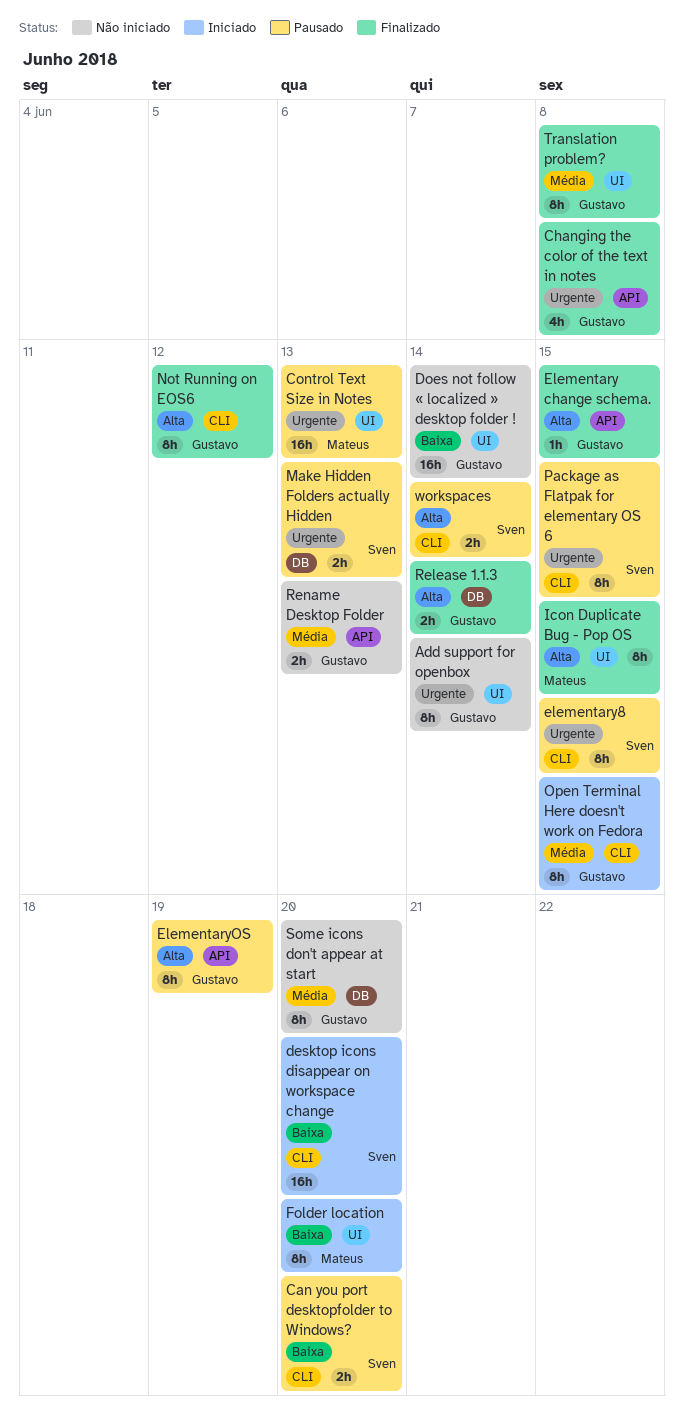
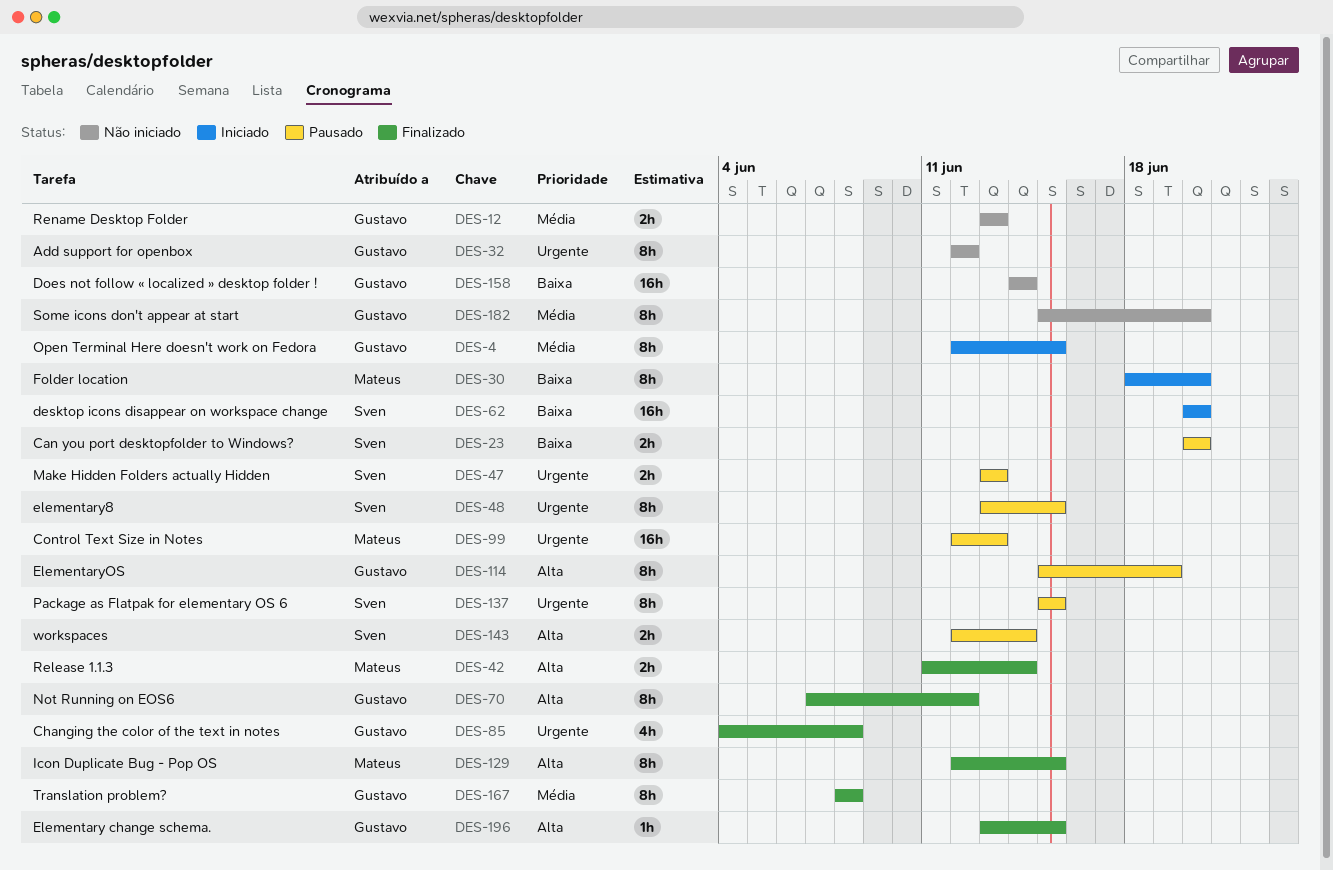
Add support for openbox, due: Jun 14 -> Jun 12
Release 1.1.3, owner: Gustavo -> Mateus

